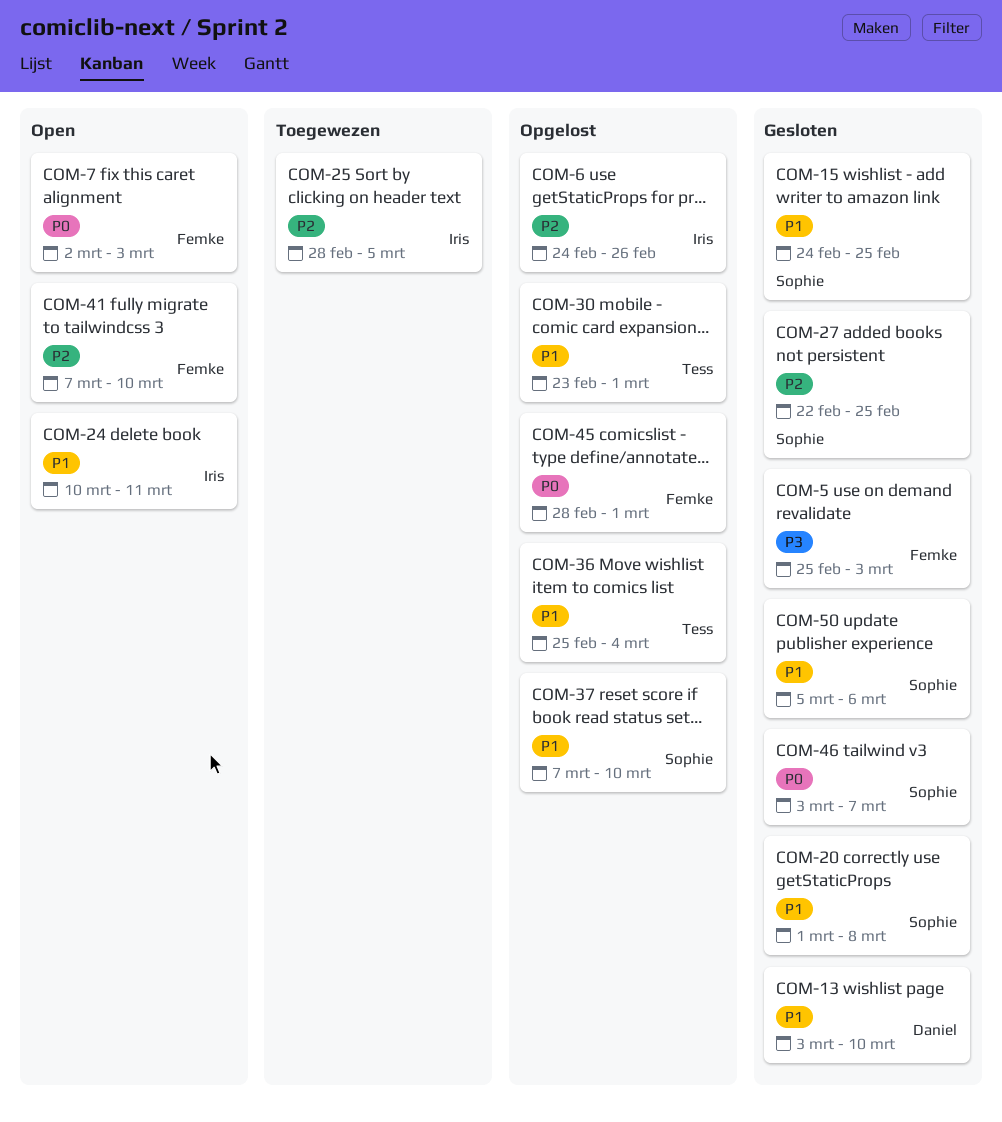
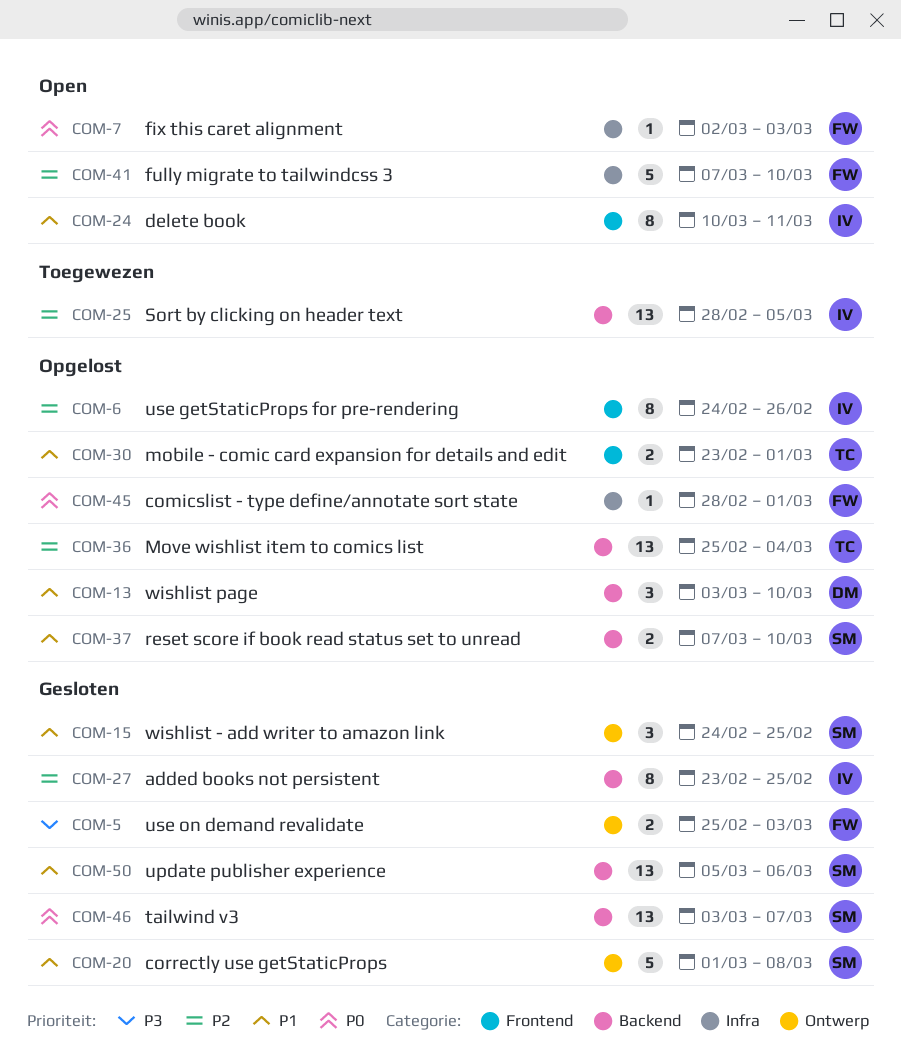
COM-13, status: Gesloten -> Opgelost
COM-27, owner: Sophie -> Iris
COM-27, start: Feb 22 -> Feb 23
COM-36, priority: P1 -> P2

